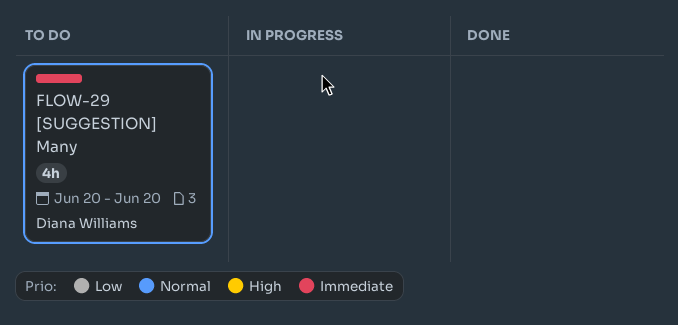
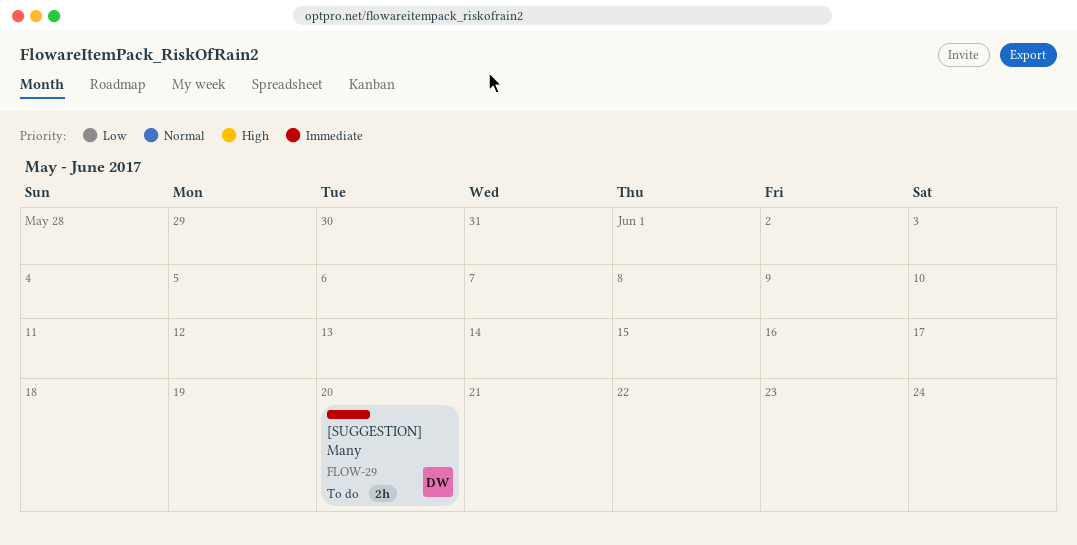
FLOW-29, estimate: 4h -> 2h

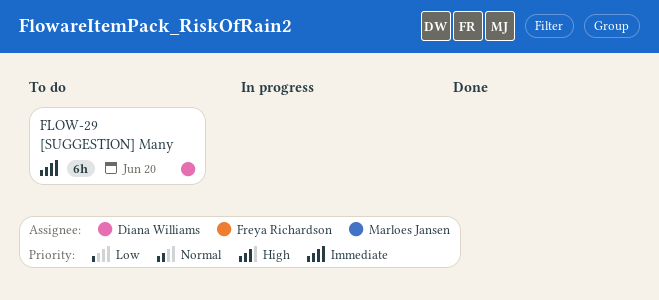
FLOW-29, estimate: 2h -> 6h

